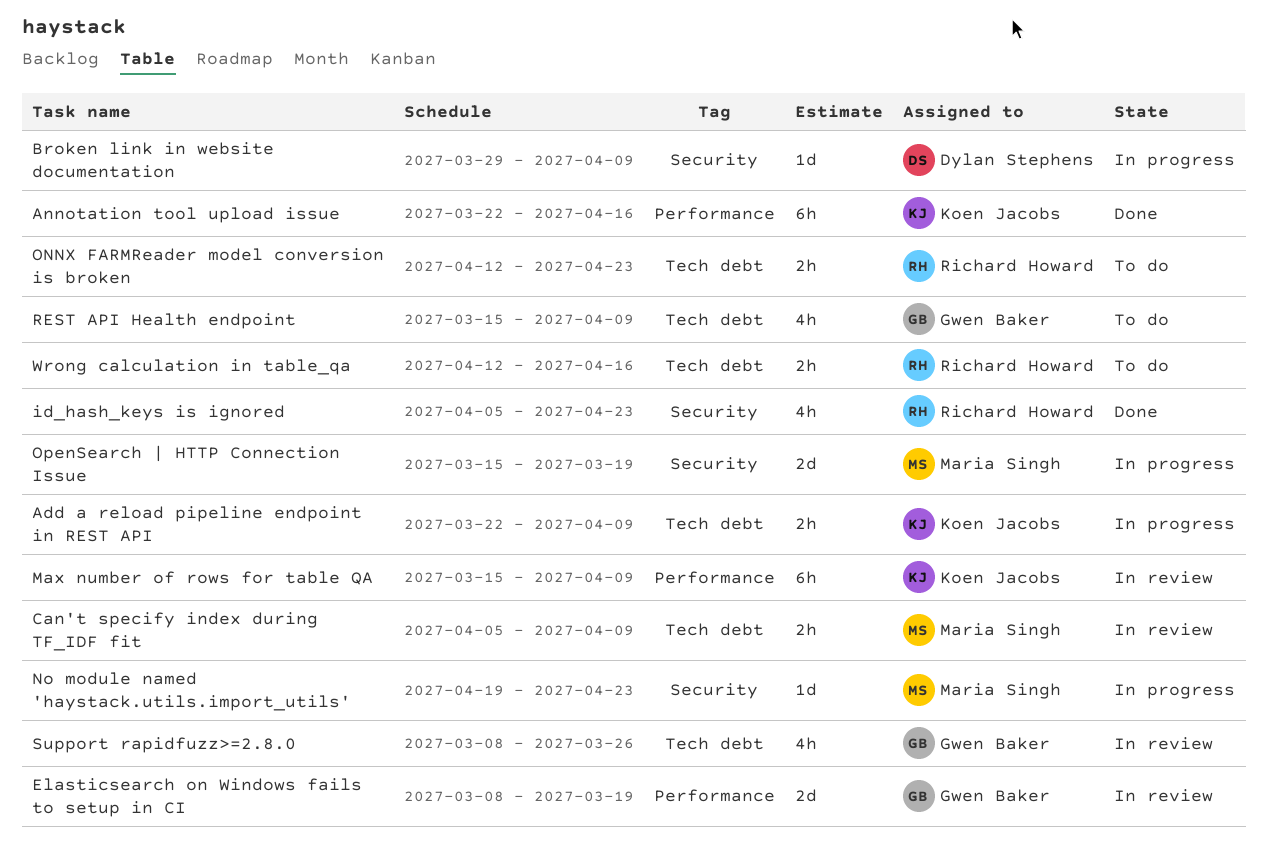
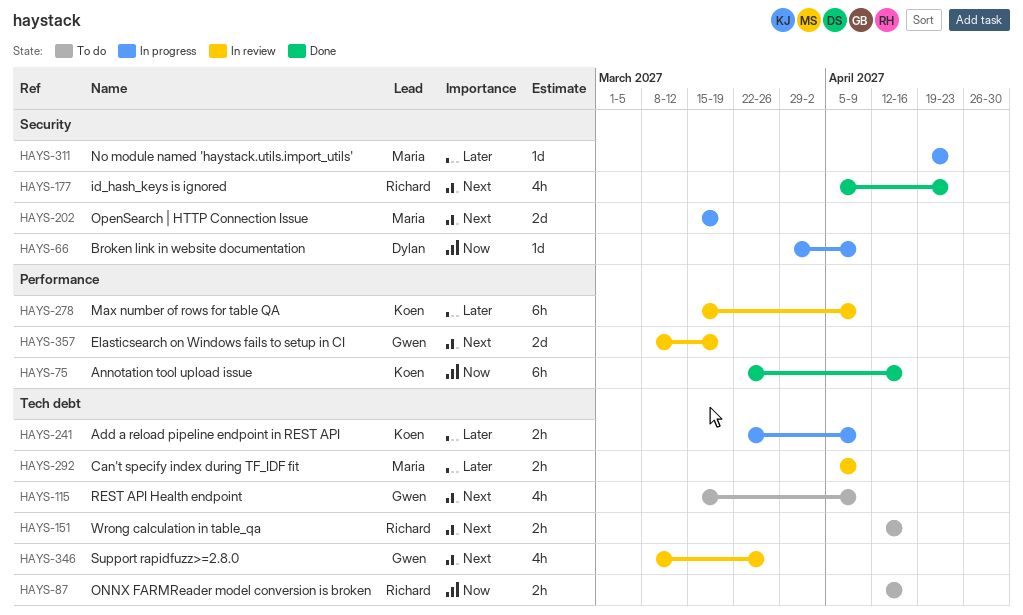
ONNX FARMReader model conversion is broken, due: Apr 23 -> Apr 16

